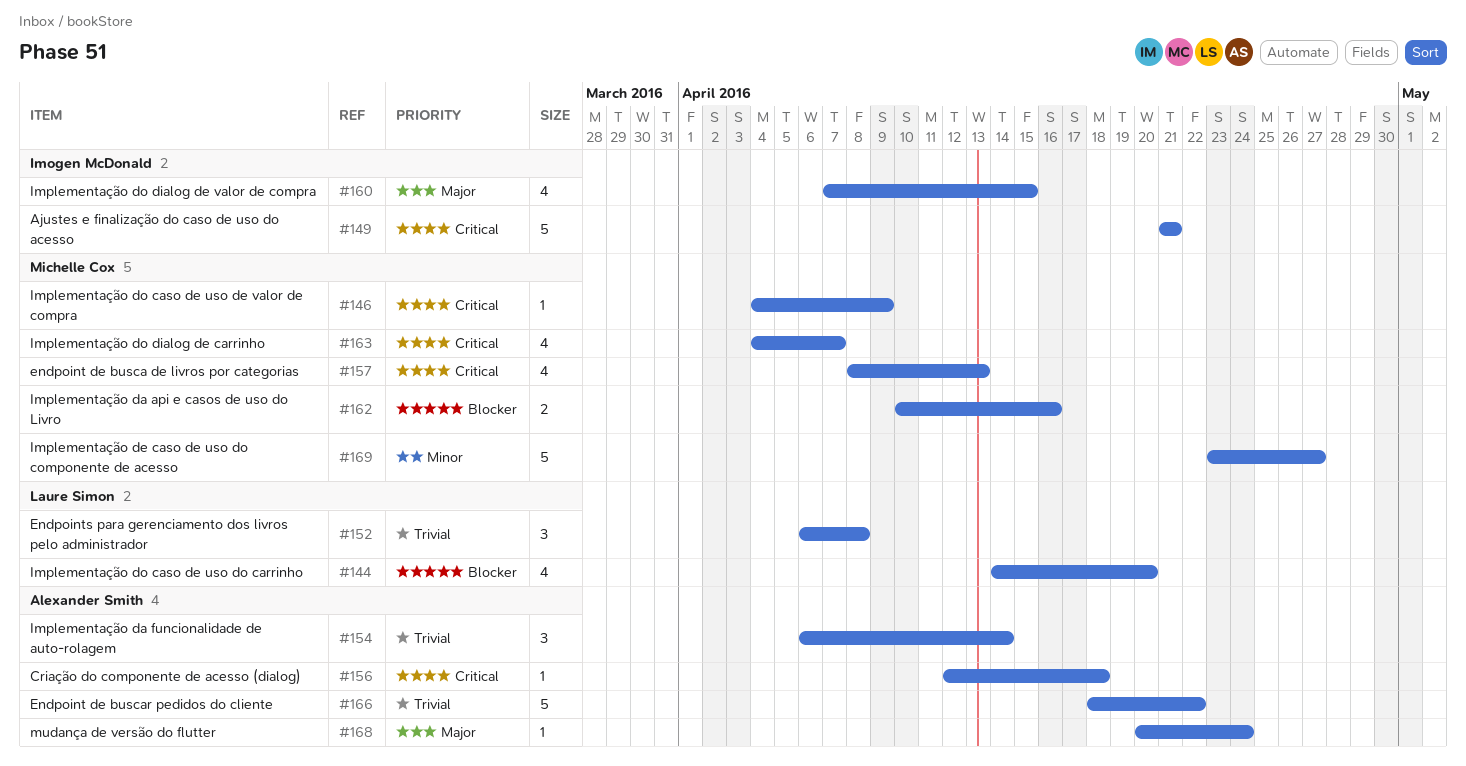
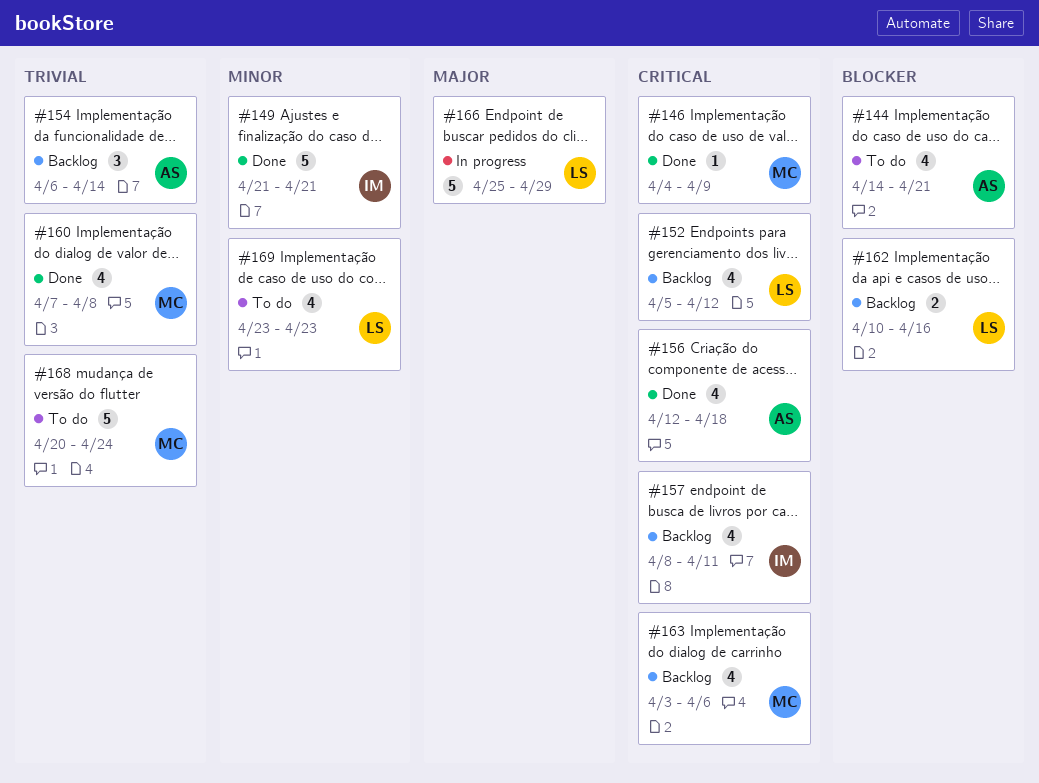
#144, owner: Laure Simon -> Alexander Smith
#144, due: Apr 20 -> Apr 21
#149, priority: Critical -> Minor
#152, priority: Trivial -> Critical
#152, estimate: 3 -> 4
#152, start: Apr 6 -> Apr 5
#152, due: Apr 8 -> Apr 12
#156, estimate: 1 -> 4
#157, owner: Michelle Cox -> Imogen McDonald
#157, due: Apr 13 -> Apr 11
#160, owner: Imogen McDonald -> Michelle Cox
#160, priority: Major -> Trivial
#160, due: Apr 15 -> Apr 8
#162, owner: Michelle Cox -> Laure Simon
#163, start: Apr 4 -> Apr 3
#163, due: Apr 7 -> Apr 6
#166, owner: Alexander Smith -> Laure Simon
#166, priority: Trivial -> Major
#166, start: Apr 18 -> Apr 25
#166, due: Apr 22 -> Apr 29
#168, owner: Alexander Smith -> Michelle Cox
#168, priority: Major -> Trivial
#168, estimate: 1 -> 5
#169, owner: Michelle Cox -> Laure Simon
#169, estimate: 5 -> 4
#169, due: Apr 27 -> Apr 23

